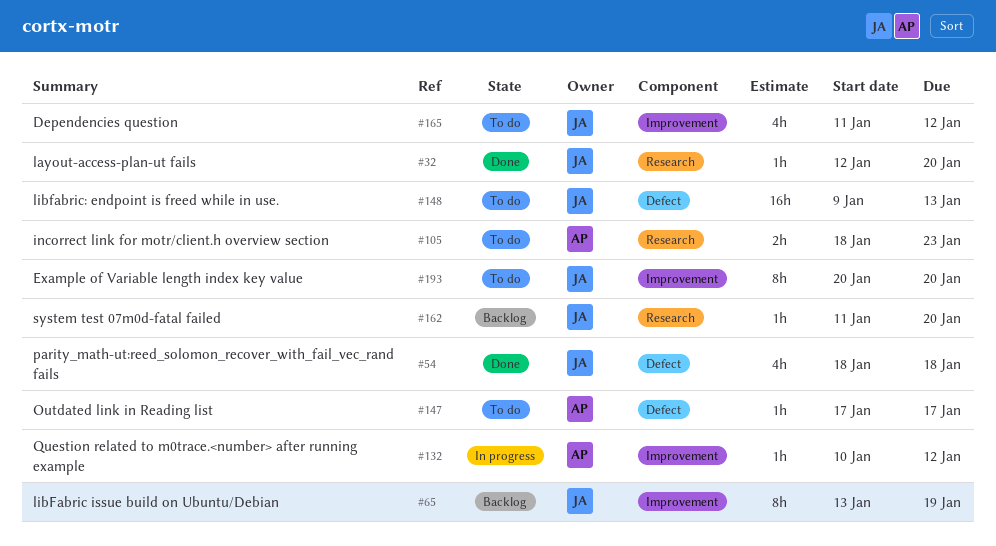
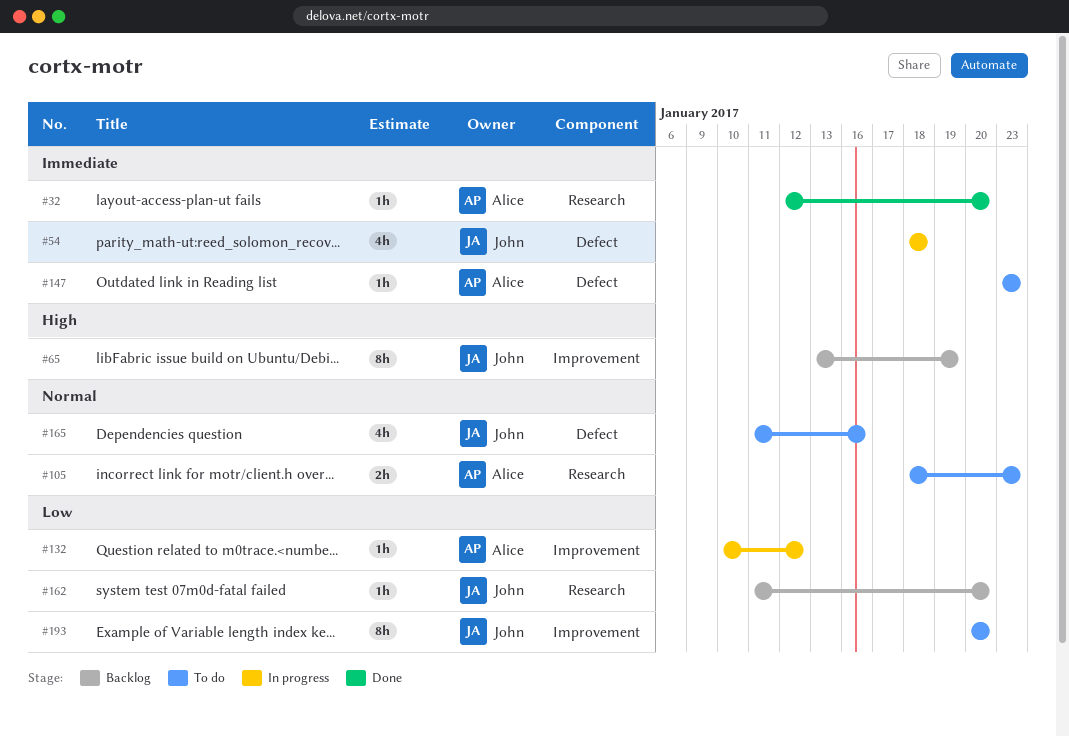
#32, owner: John -> Alice
#54, status: Done -> In progress
#147, start: Jan 17 -> Jan 23
#147, due: Jan 17 -> Jan 23
#148: present -> none
#165, label: Improvement -> Defect
#165, due: Jan 12 -> Jan 16

